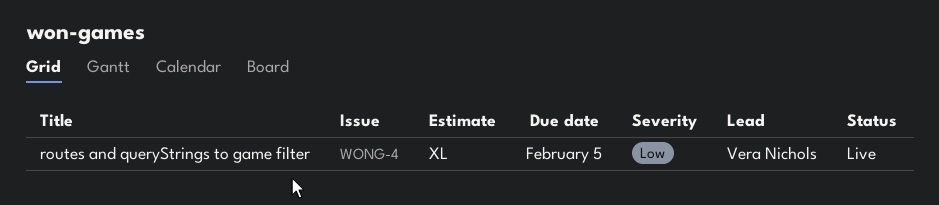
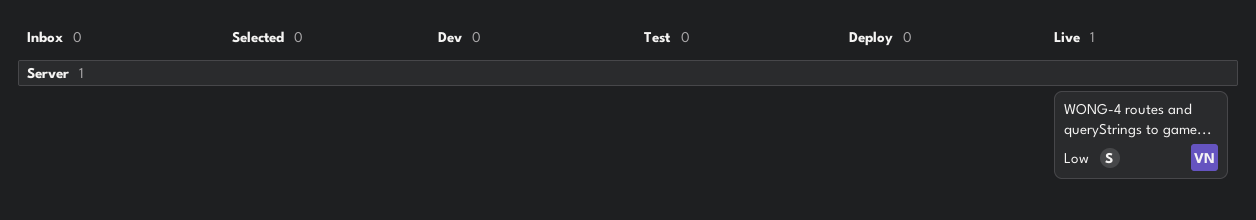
WONG-4, estimate: XL -> S

